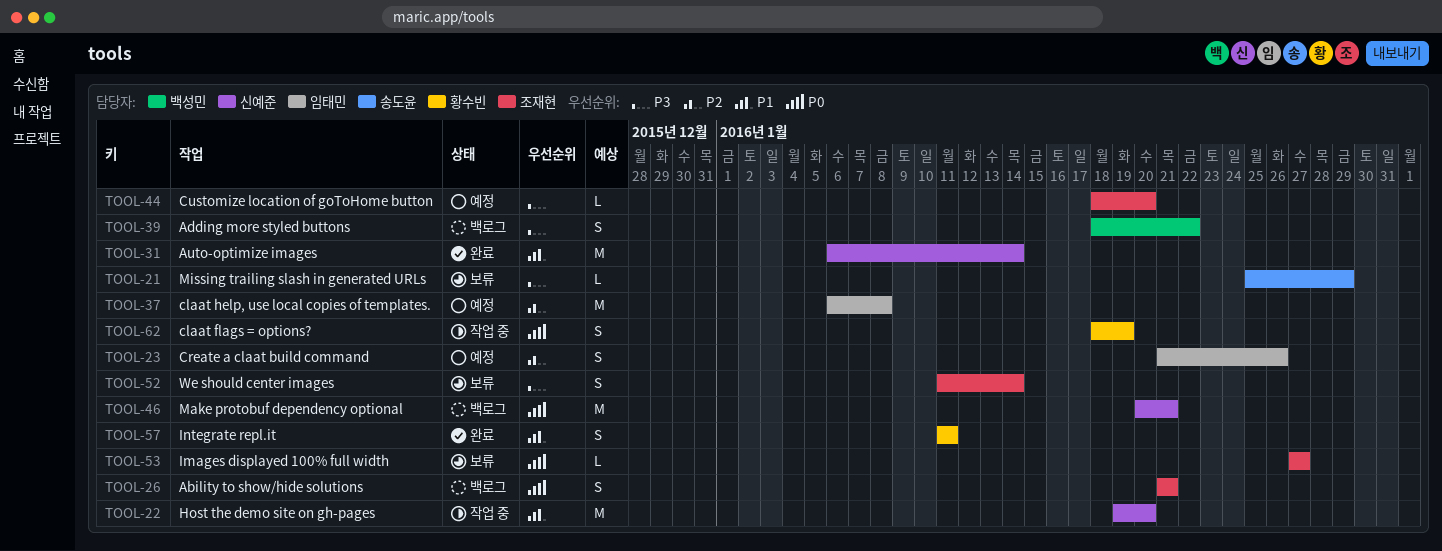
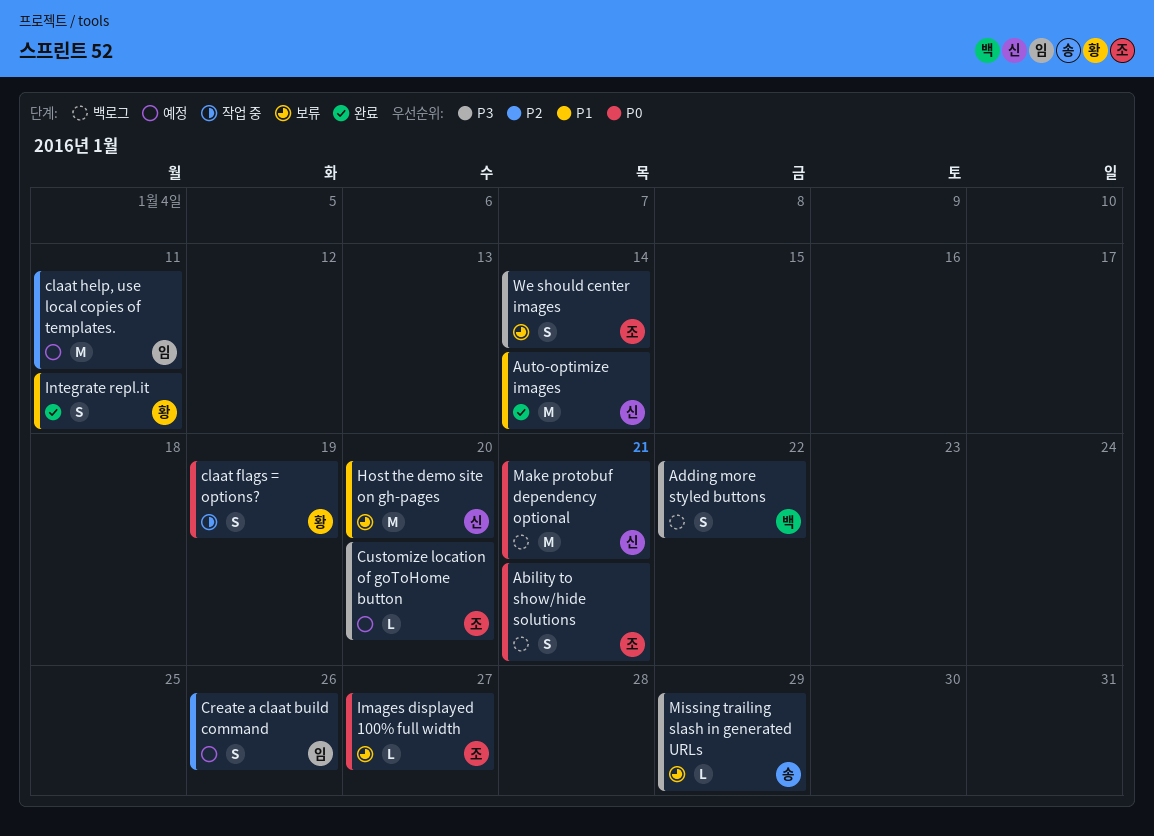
claat help, use local copies of templates., due: Jan 8 -> Jan 11
Host the demo site on gh-pages, status: 작업 중 -> 보류

